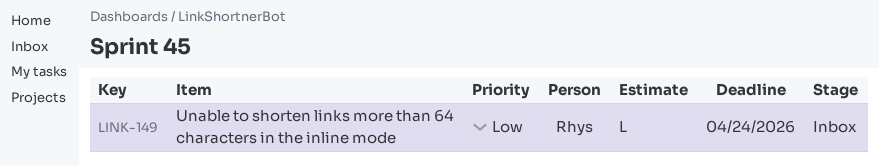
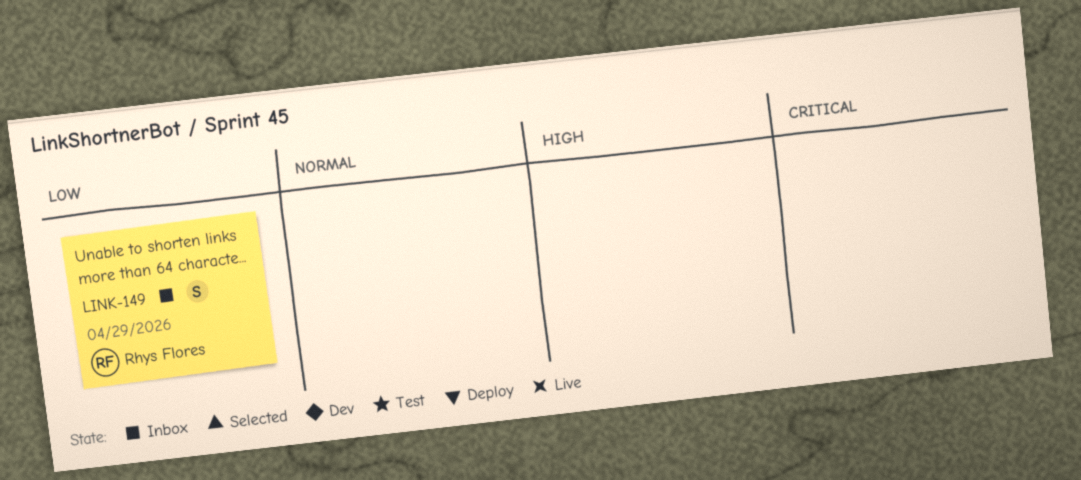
LINK-149, estimate: L -> S
LINK-149, due: Apr 24 -> Apr 29

